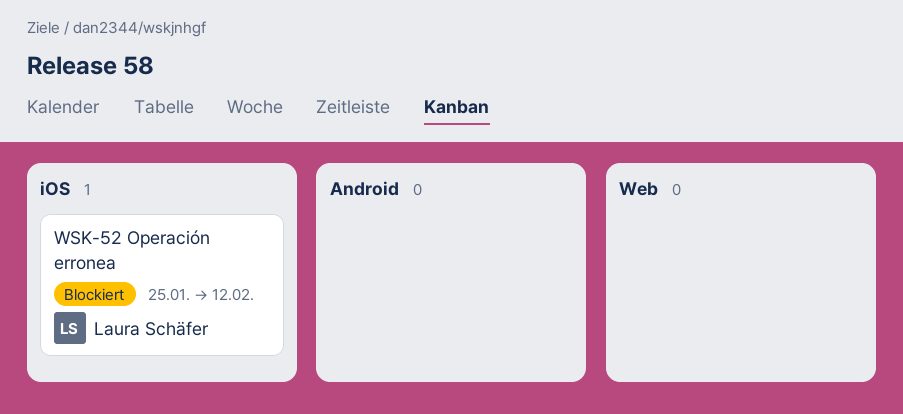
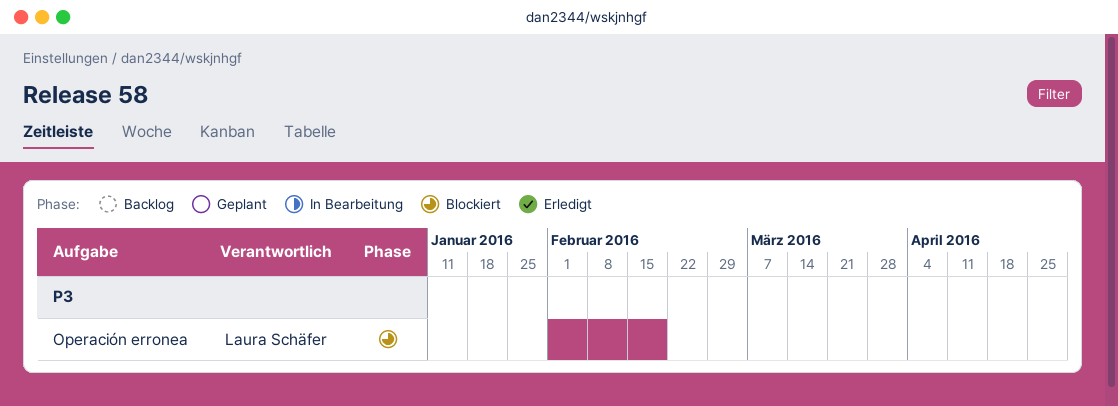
Operación erronea, start: Jan 25 -> Feb 1
Operación erronea, due: Feb 12 -> Feb 19

